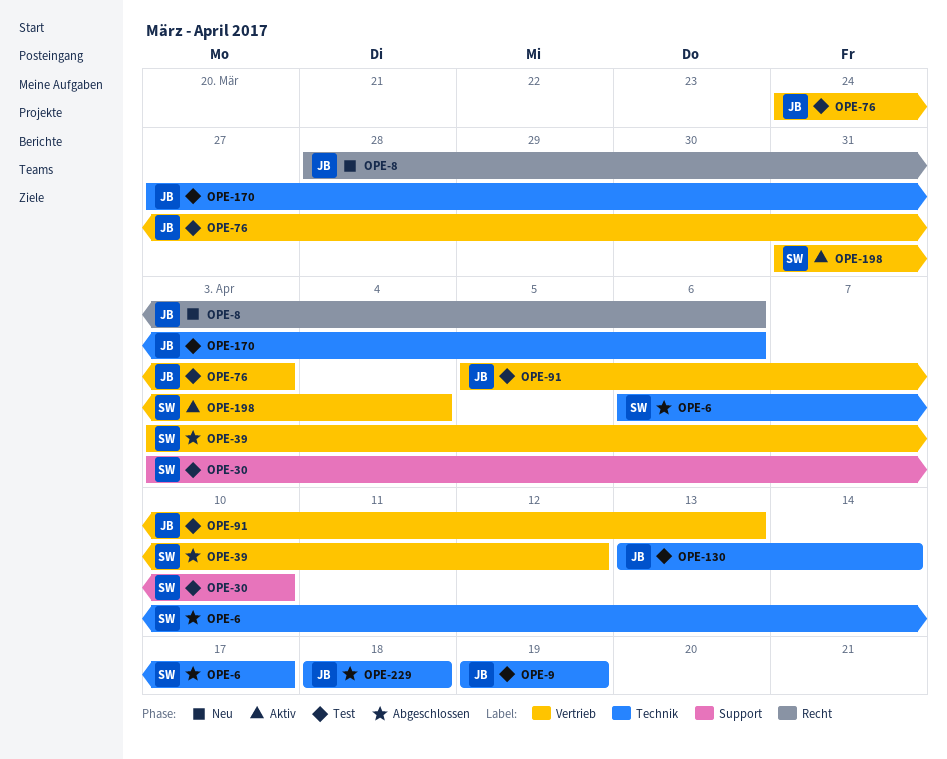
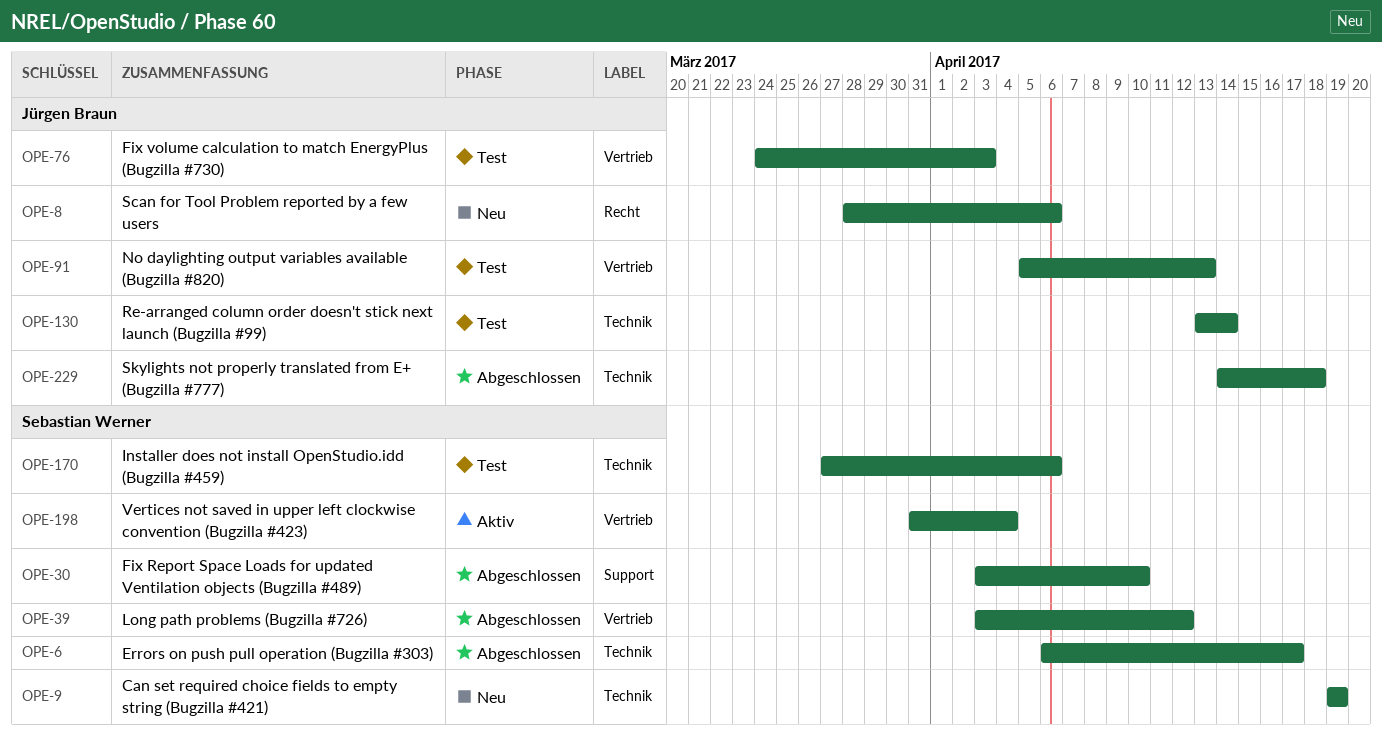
OPE-9, status: Test -> Neu
OPE-9, owner: Jürgen Braun -> Sebastian Werner
OPE-30, status: Test -> Abgeschlossen
OPE-170, owner: Jürgen Braun -> Sebastian Werner
OPE-229, start: Apr 18 -> Apr 14

